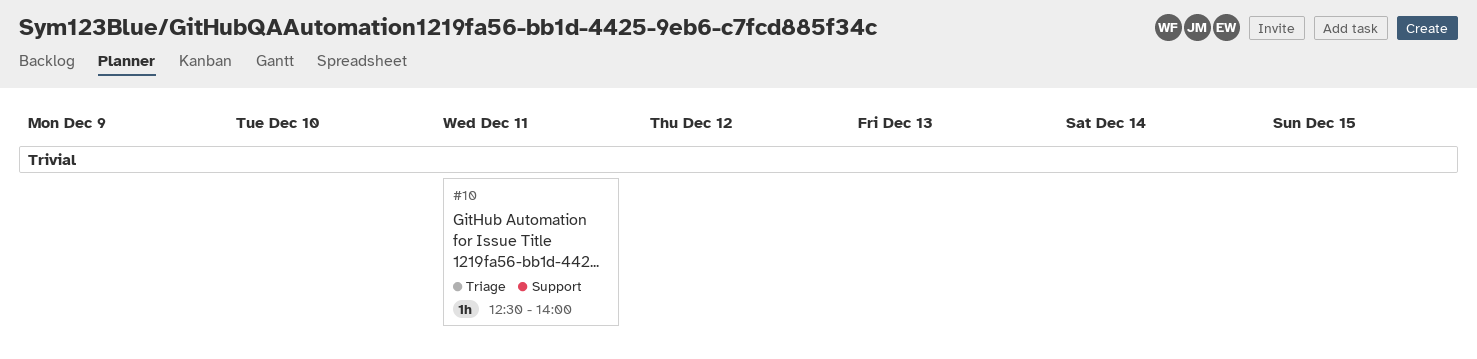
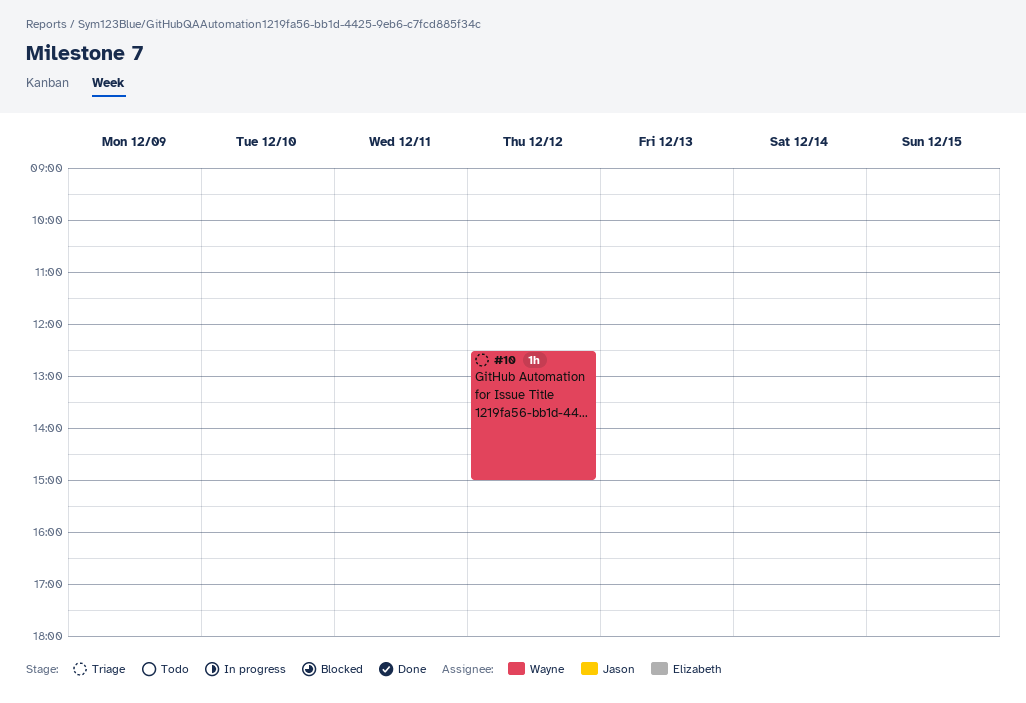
#10, day: Dec 11 -> Dec 12
#10, ends: 14:00 -> 15:00

